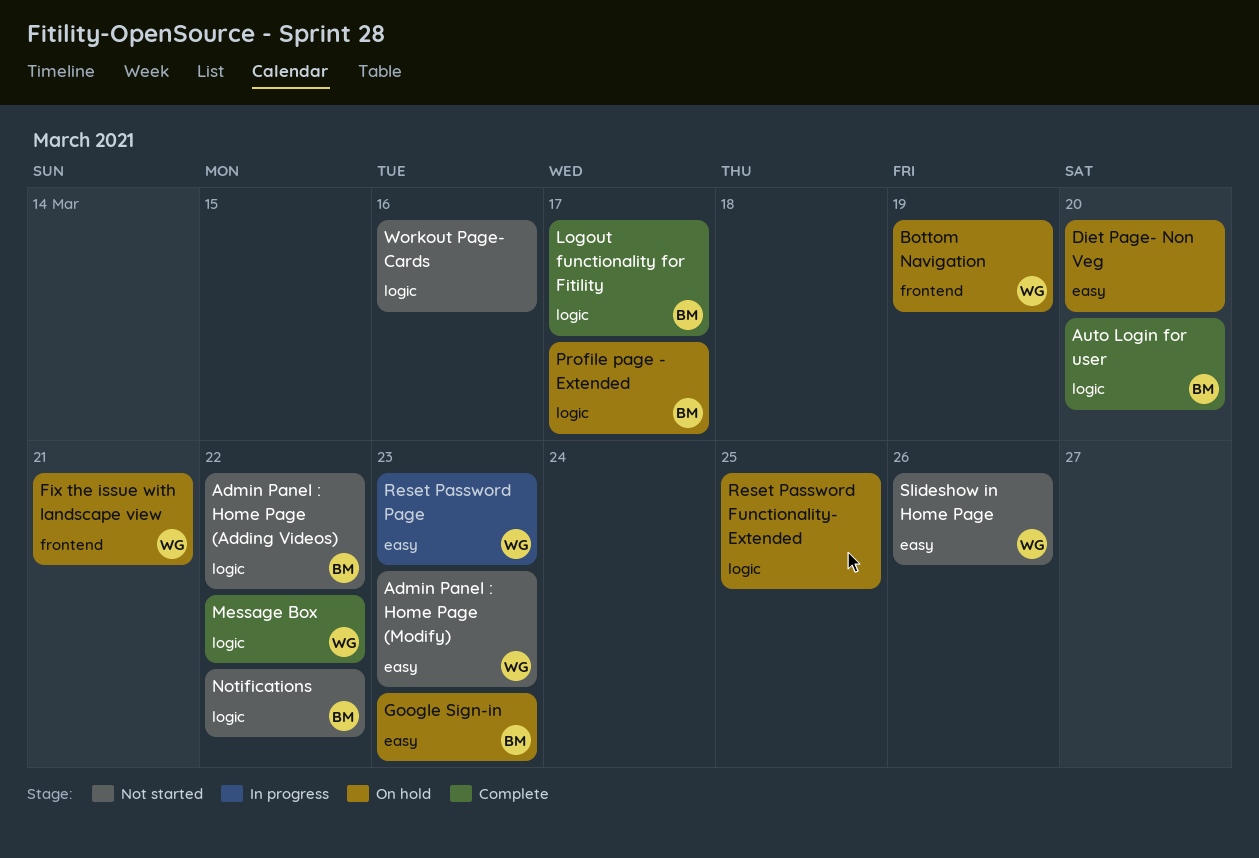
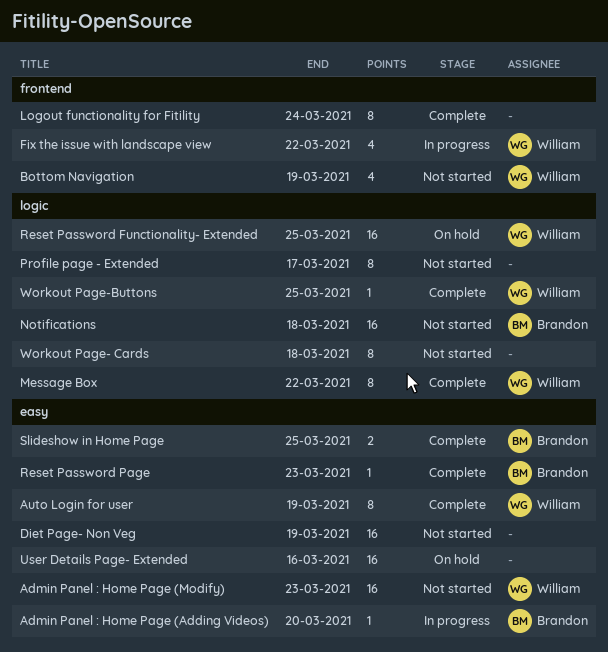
Admin Panel : Home Page (Adding Videos), status: Not started -> In progress
Admin Panel : Home Page (Adding Videos), label: logic -> easy
Admin Panel : Home Page (Adding Videos), due: Mar 22 -> Mar 20
Auto Login for user, owner: Brandon -> William
Auto Login for user, label: logic -> easy
Auto Login for user, due: Mar 20 -> Mar 19
Bottom Navigation, status: On hold -> Not started
Diet Page- Non Veg, status: On hold -> Not started
Diet Page- Non Veg, due: Mar 20 -> Mar 19
Fix the issue with landscape view, status: On hold -> In progress
Fix the issue with landscape view, due: Mar 21 -> Mar 22
Google Sign-in: present -> none
Logout functionality for Fitility, owner: Brandon -> none
Logout functionality for Fitility, label: logic -> frontend
Logout functionality for Fitility, due: Mar 17 -> Mar 24
Notifications, due: Mar 22 -> Mar 18
Profile page - Extended, status: On hold -> Not started
Profile page - Extended, owner: Brandon -> none
Reset Password Functionality- Extended, owner: none -> William
Reset Password Page, status: In progress -> Complete
Reset Password Page, owner: William -> Brandon
Slideshow in Home Page, status: Not started -> Complete
Slideshow in Home Page, owner: William -> Brandon
Slideshow in Home Page, due: Mar 26 -> Mar 25
User Details Page- Extended: none -> present
Workout Page- Cards, due: Mar 16 -> Mar 18
Workout Page-Buttons: none -> present

